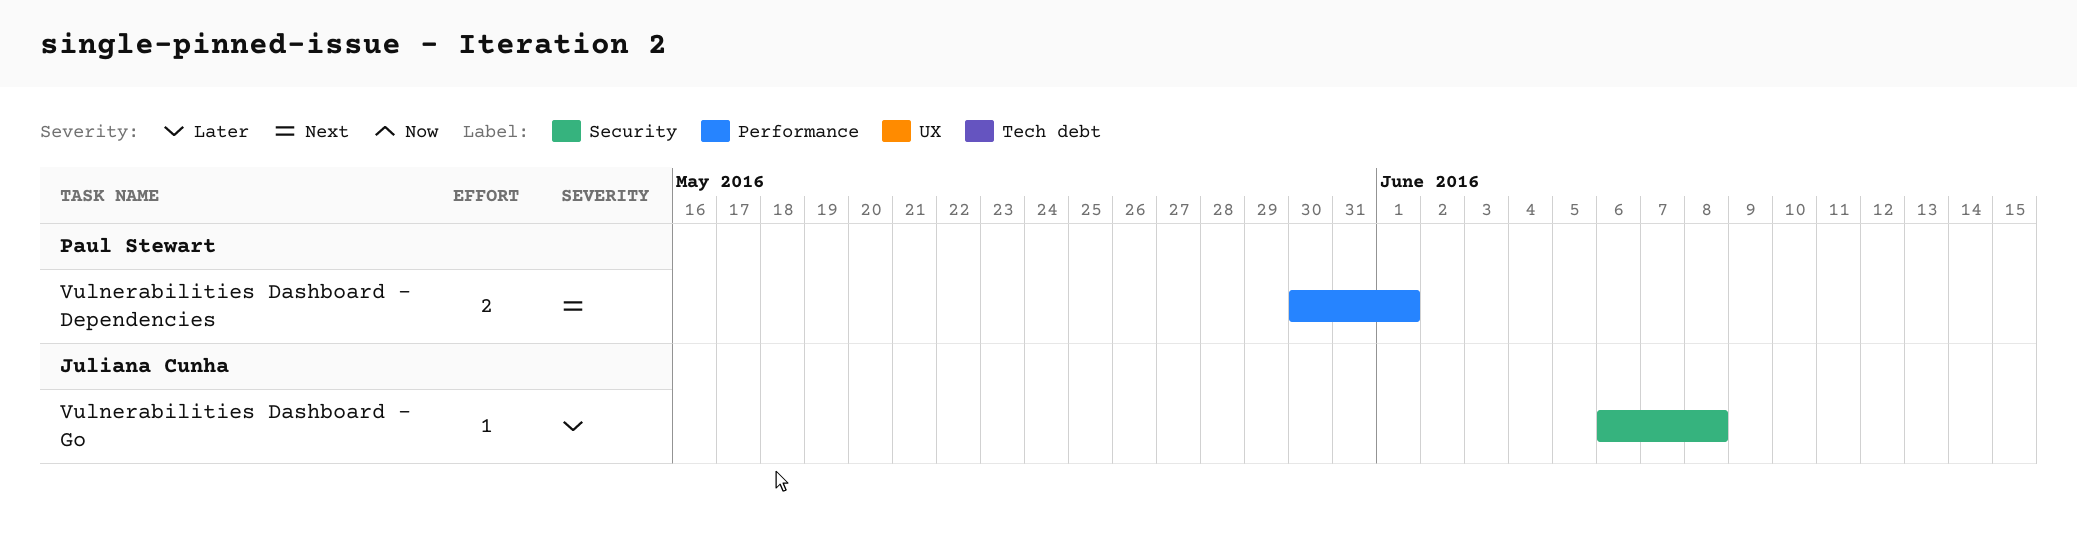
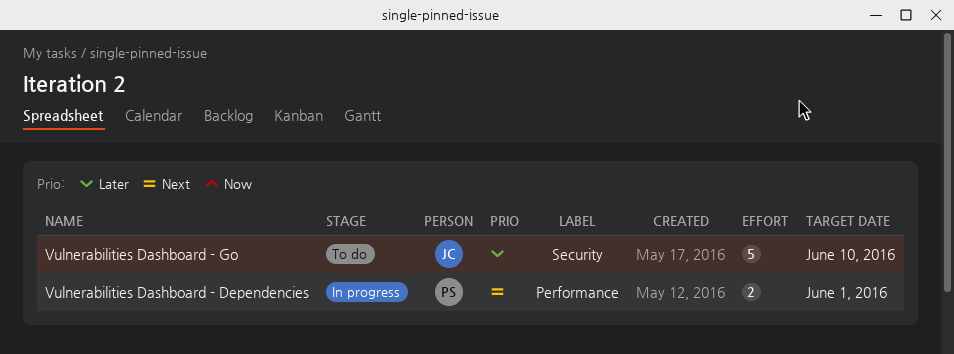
Vulnerabilities Dashboard - Go, estimate: 1 -> 5
Vulnerabilities Dashboard - Go, due: Jun 8 -> Jun 10

